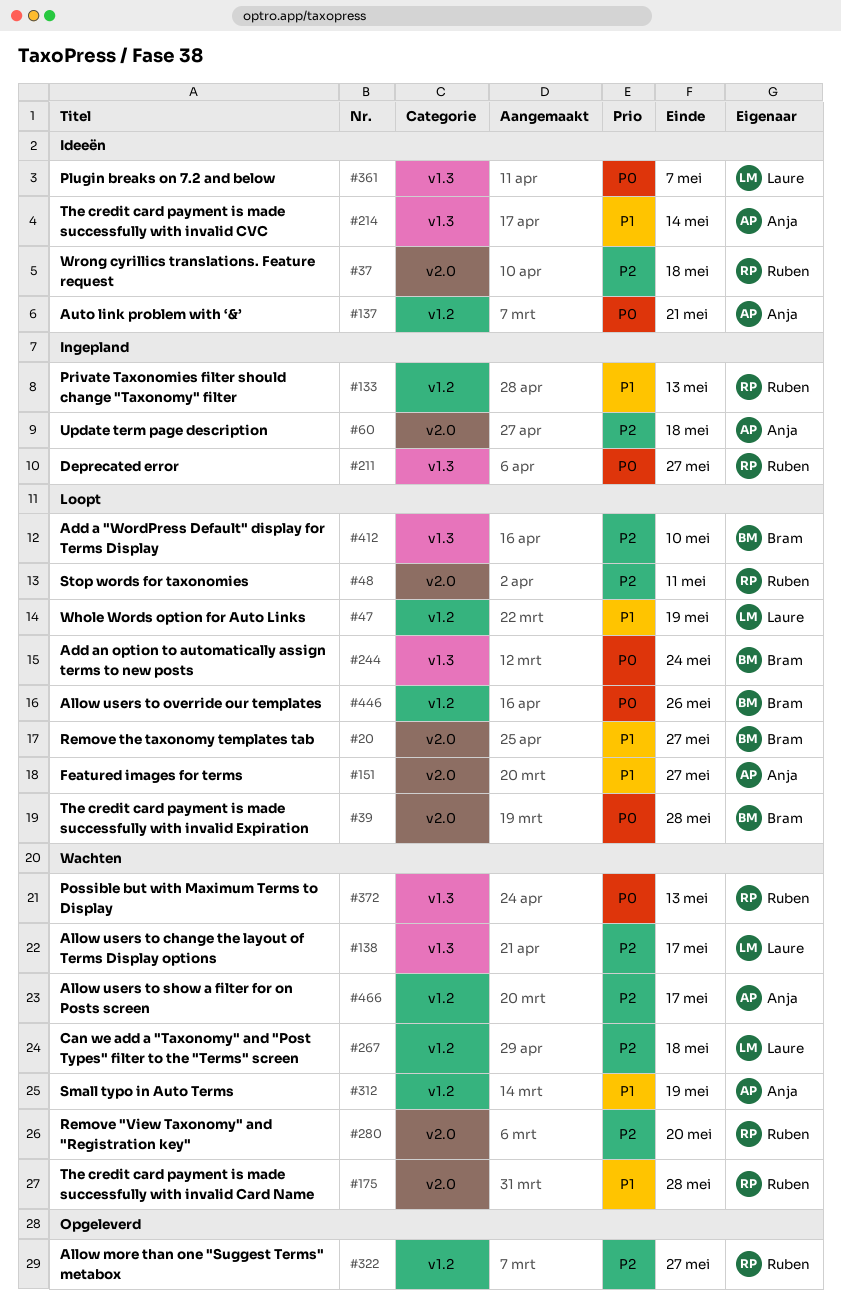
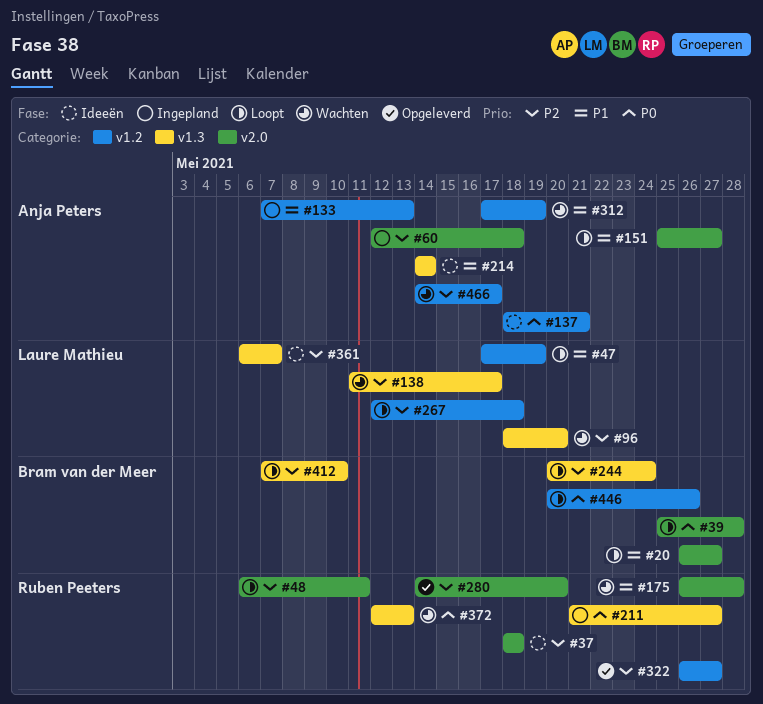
#96: none -> present
#133, owner: Ruben Peeters -> Anja Peters
#244, priority: P0 -> P2
#267, status: Wachten -> Loopt
#280, status: Wachten -> Opgeleverd
#361, priority: P0 -> P2

